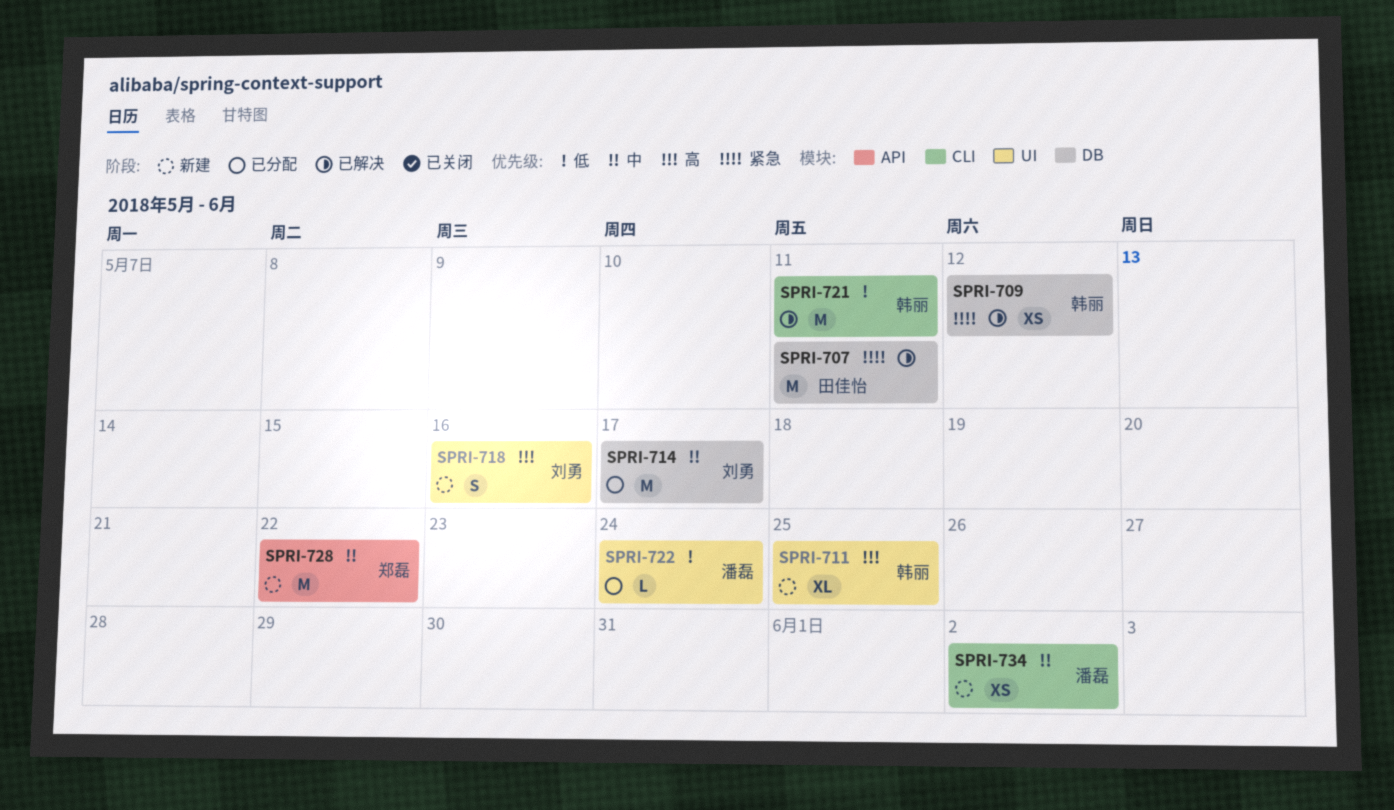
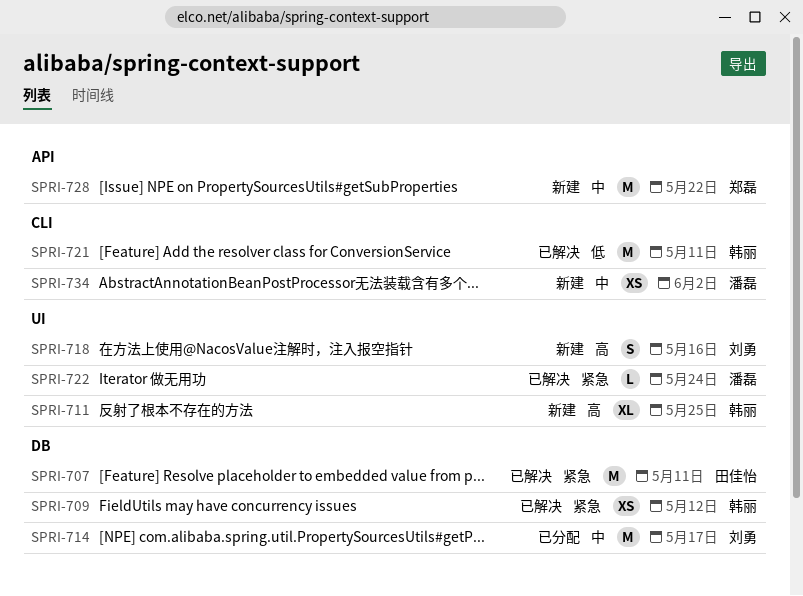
SPRI-722, status: 已分配 -> 已解决
SPRI-722, priority: 低 -> 紧急

